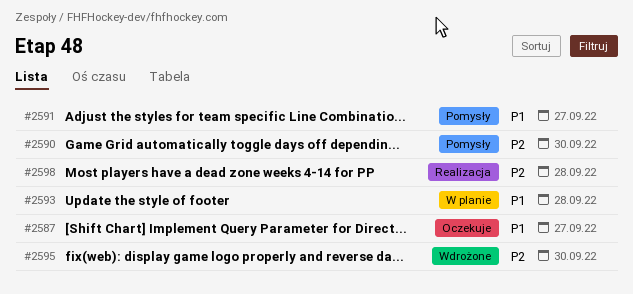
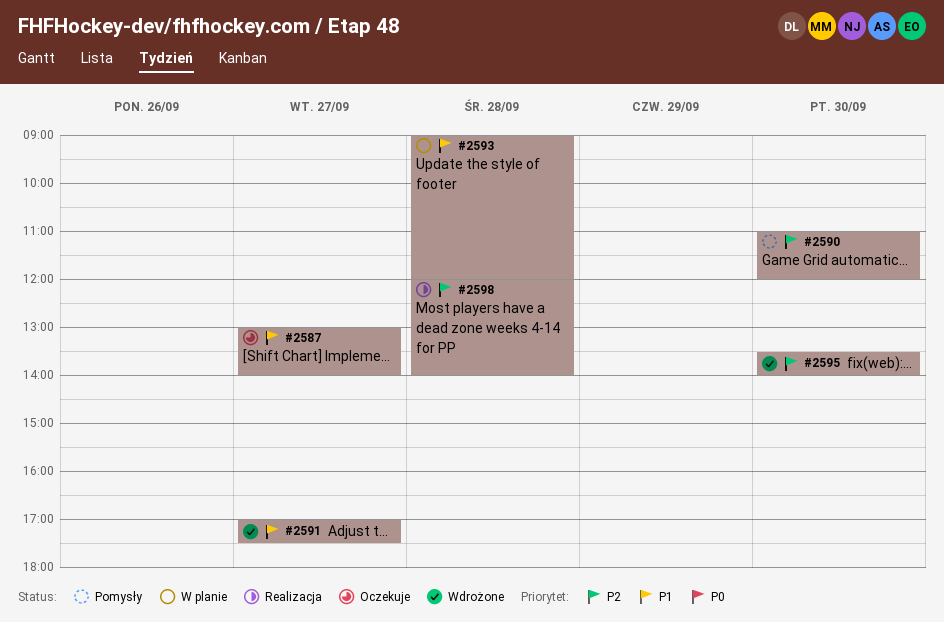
#2591, status: Pomysły -> Wdrożone

